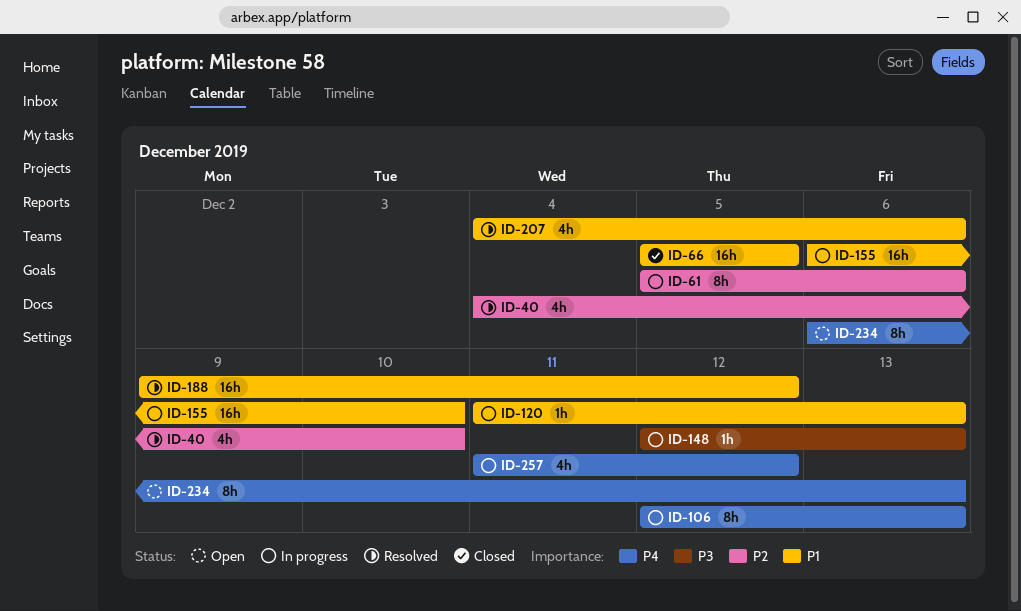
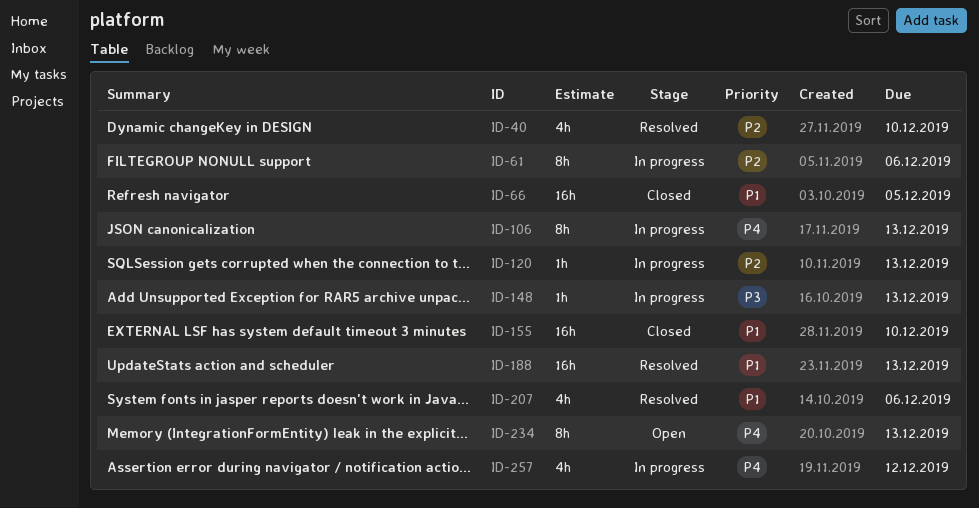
ID-120, priority: P1 -> P2
ID-155, status: In progress -> Closed
ID-188, due: Dec 12 -> Dec 13

